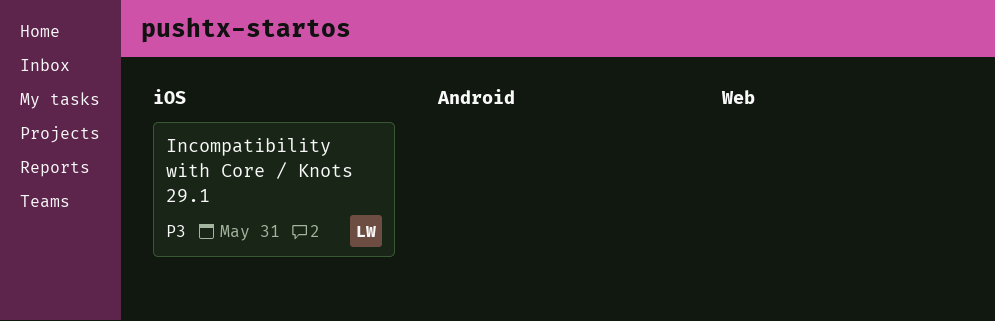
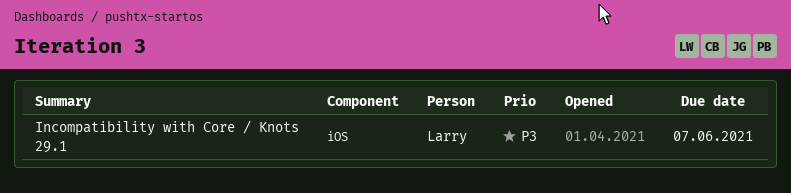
Incompatibility with Core / Knots 29.1, due: May 31 -> Jun 7

